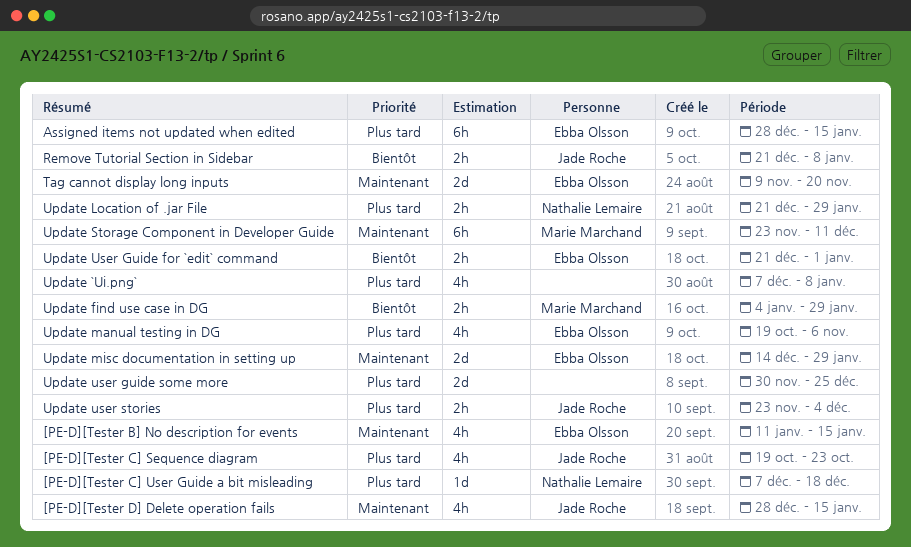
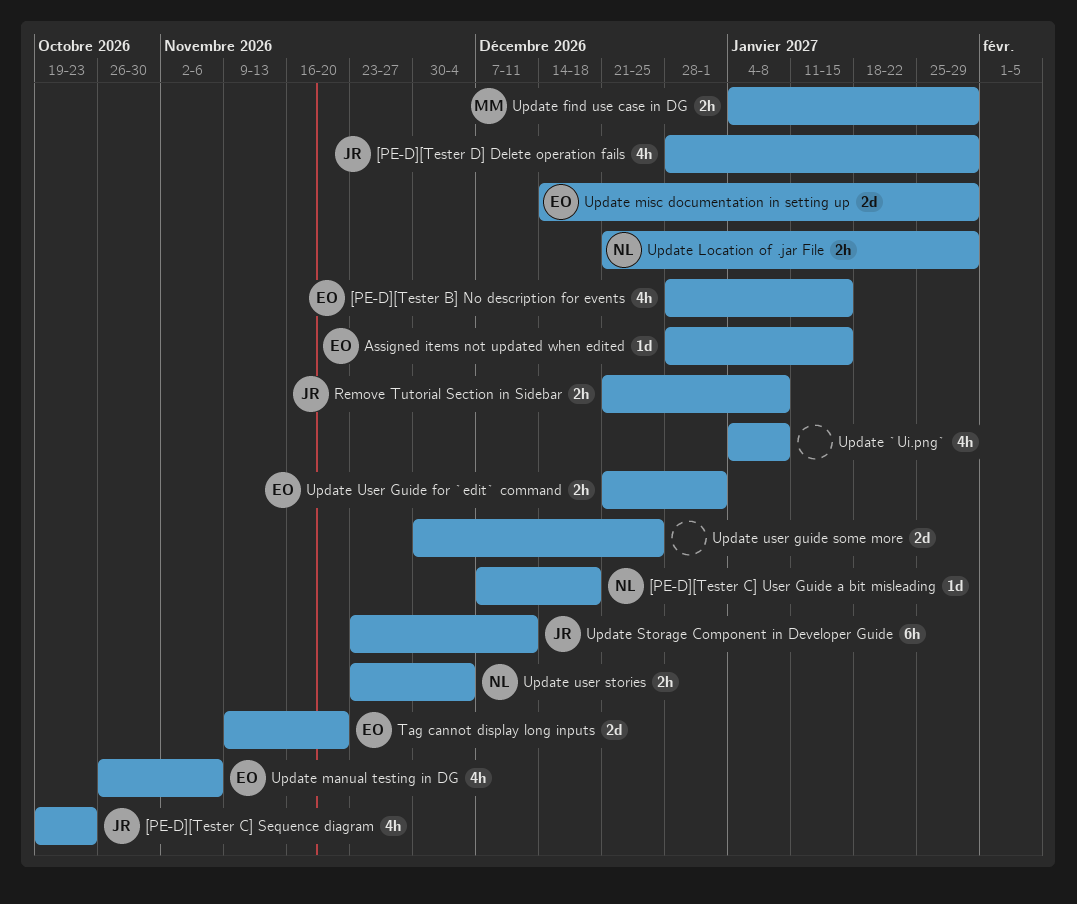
[PE-D][Tester B] No description for events, start: Jan 11 -> Dec 28
[PE-D][Tester D] Delete operation fails, due: Jan 15 -> Jan 29
Assigned items not updated when edited, estimate: 6h -> 1d
Update `Ui.png`, start: Dec 7 -> Jan 4
Update manual testing in DG, start: Oct 19 -> Oct 26
Update Storage Component in Developer Guide, owner: Marie Marchand -> Jade Roche
Update user stories, owner: Jade Roche -> Nathalie Lemaire

